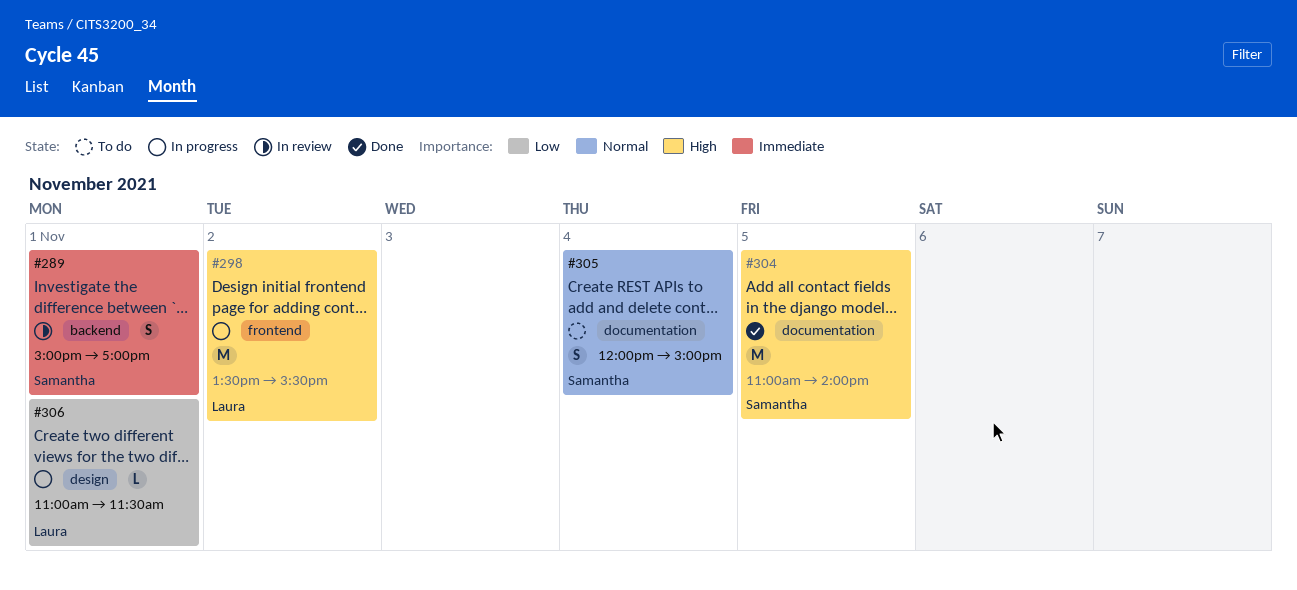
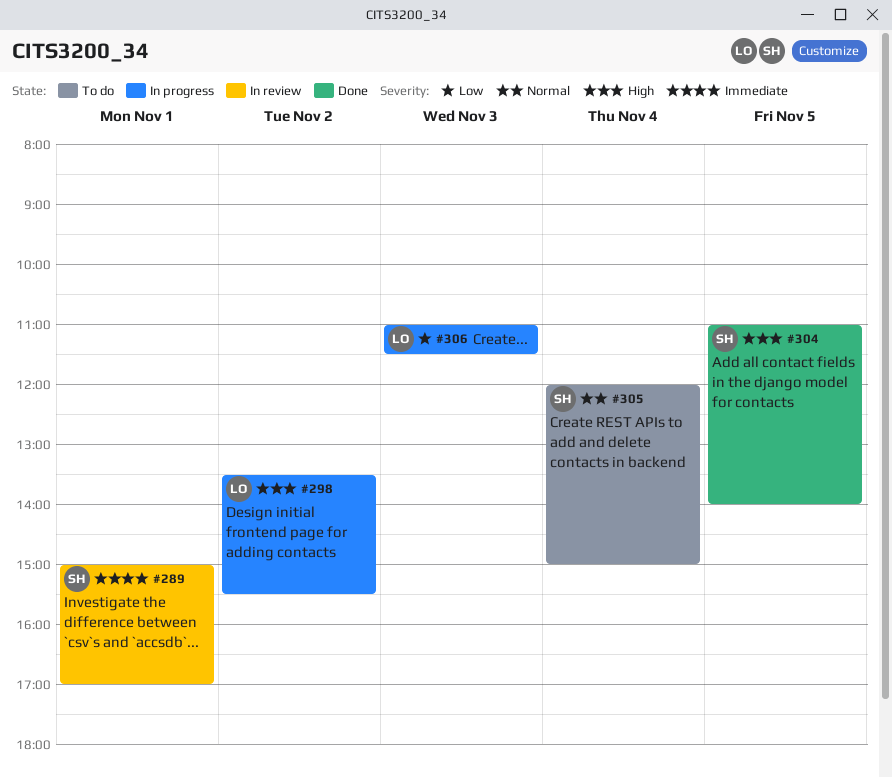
#306, day: Nov 1 -> Nov 3

